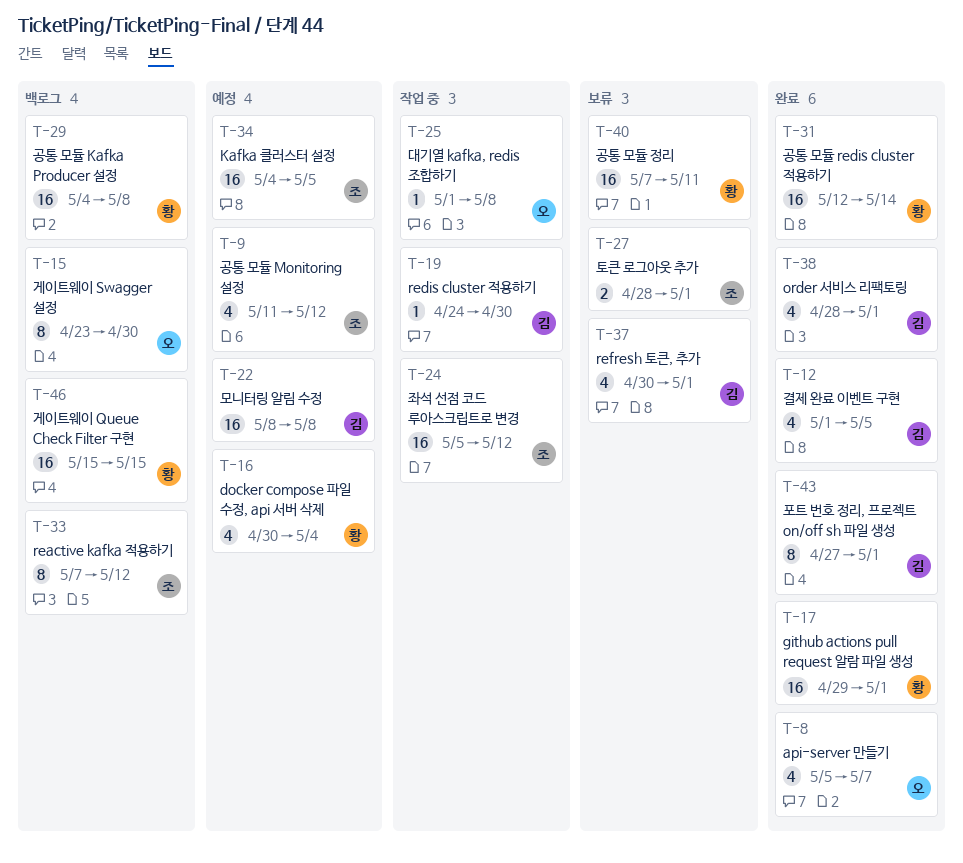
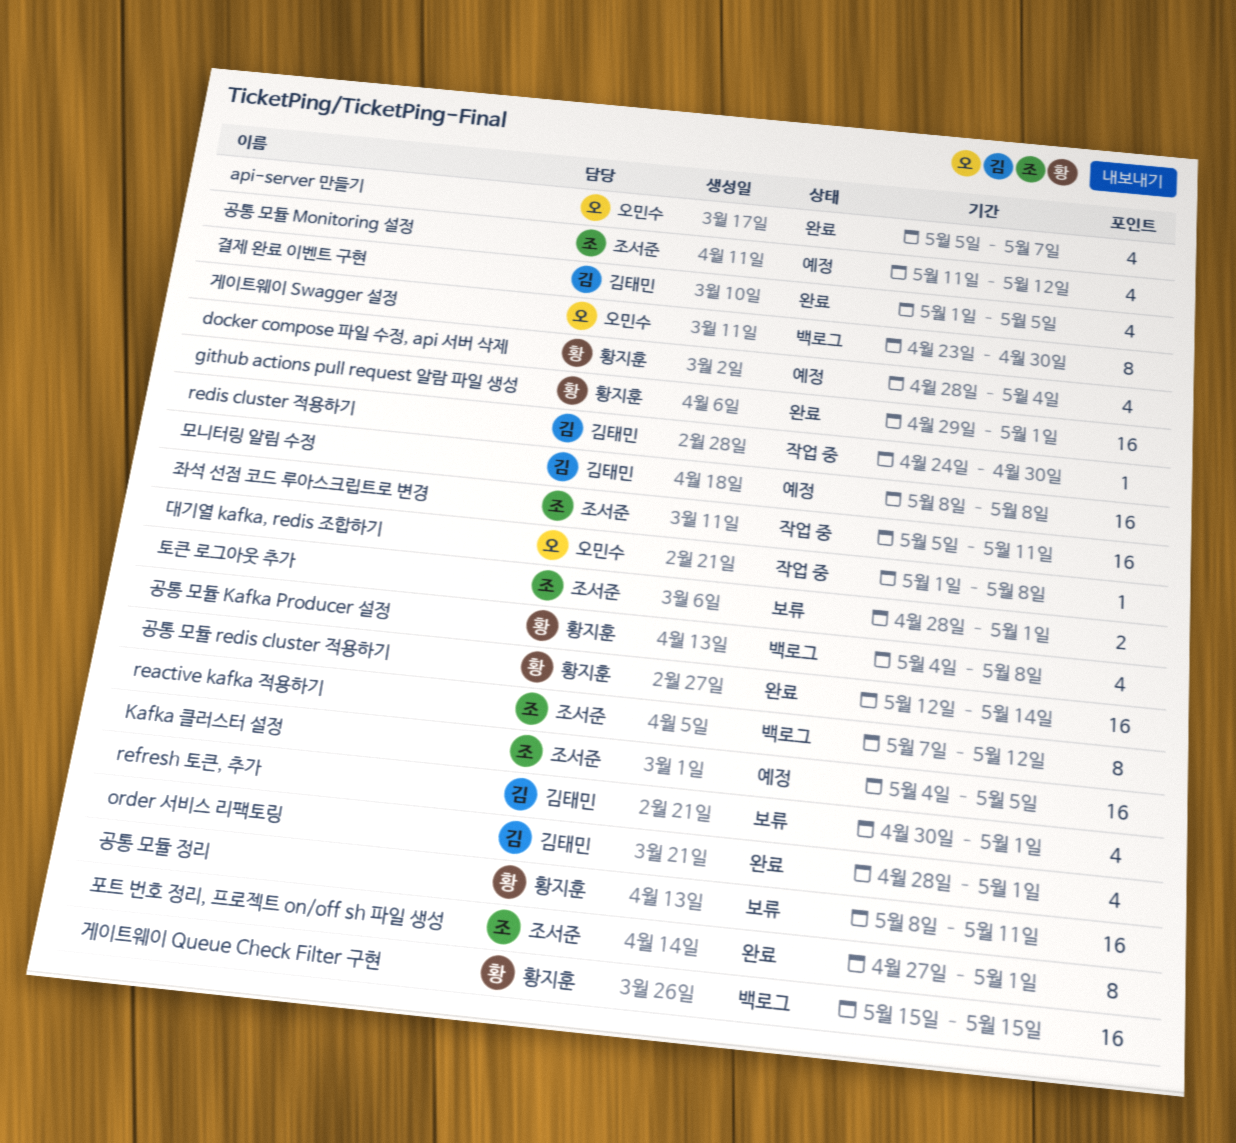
docker compose 파일 수정, api 서버 삭제, start: Apr 30 -> Apr 28
공통 모듈 Kafka Producer 설정, estimate: 16 -> 4
공통 모듈 정리, start: May 7 -> May 8
좌석 선점 코드 루아스크립트로 변경, due: May 12 -> May 11
포트 번호 정리, 프로젝트 on/off sh 파일 생성, owner: 김태민 -> 조서준

